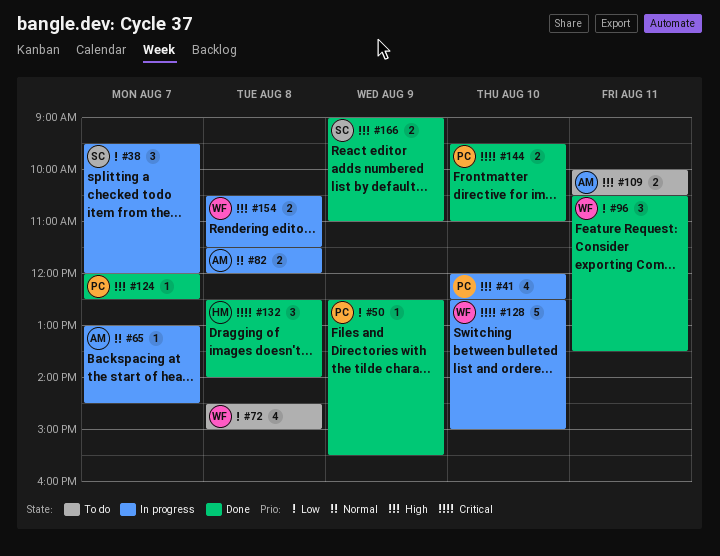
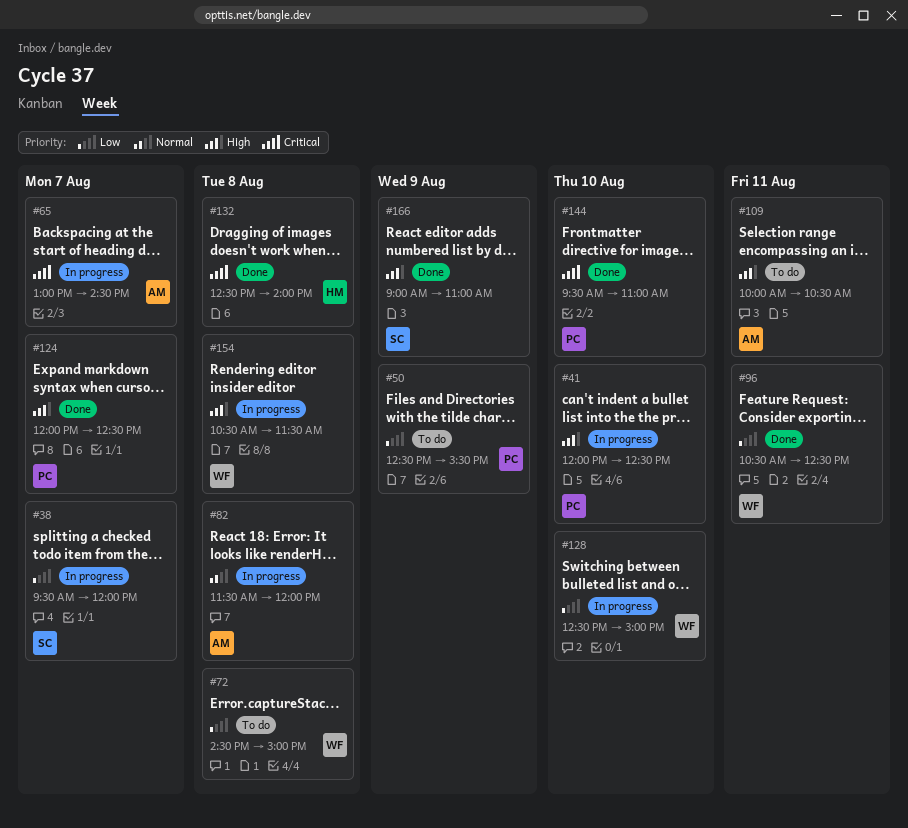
#50, status: Done -> To do
#65, priority: Normal -> Critical
#96, ends: 13:30 -> 12:30
#128, priority: Critical -> Low

